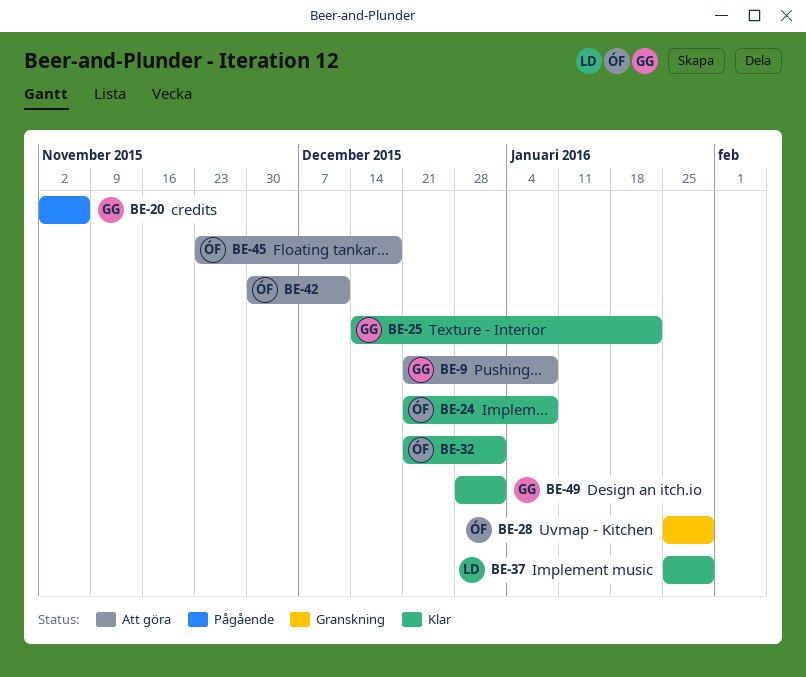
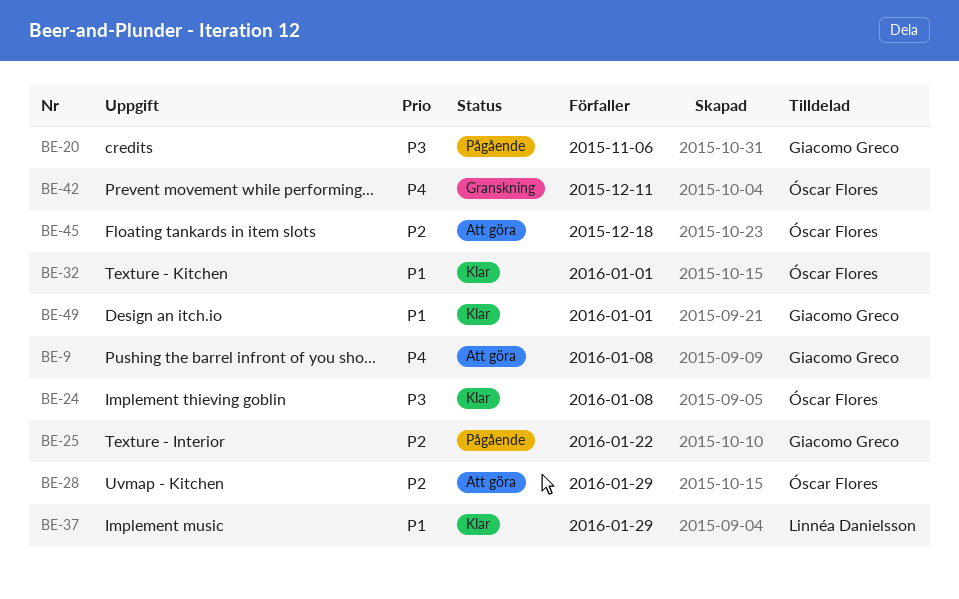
BE-25, status: Klar -> Pågående
BE-28, status: Granskning -> Att göra
BE-42, status: Att göra -> Granskning

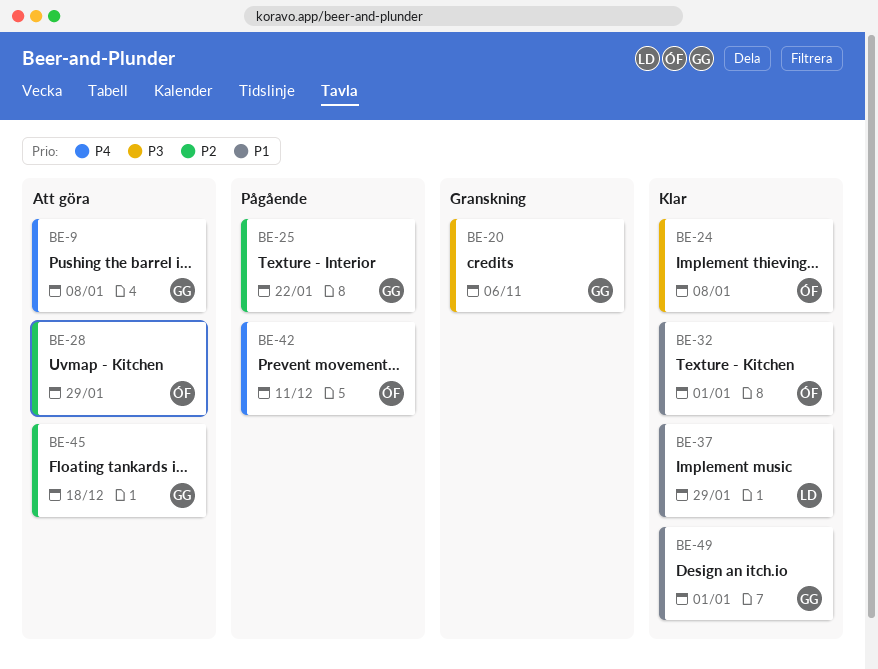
BE-20, status: Pågående -> Granskning
BE-42, status: Granskning -> Pågående
BE-45, owner: Óscar Flores -> Giacomo Greco

